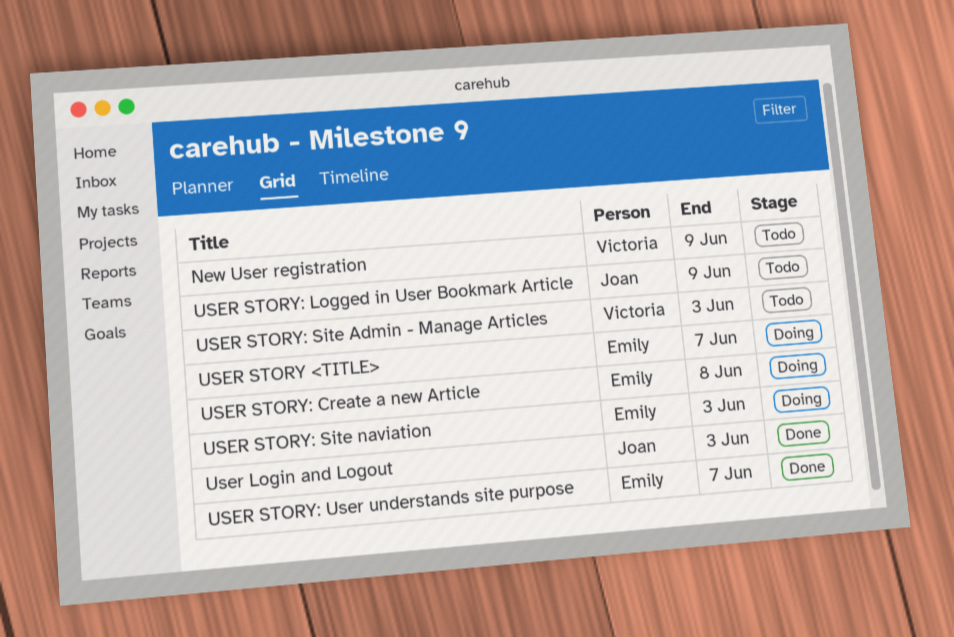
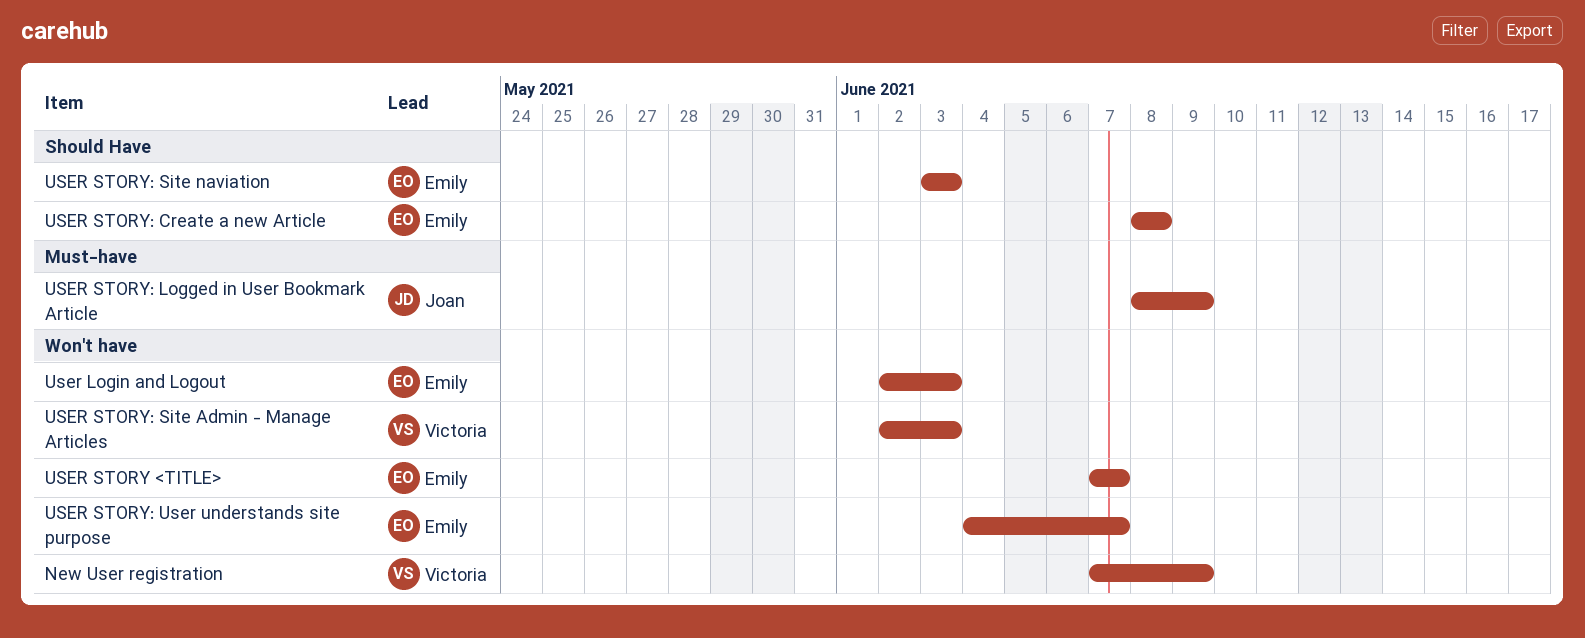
User Login and Logout, owner: Joan -> Emily

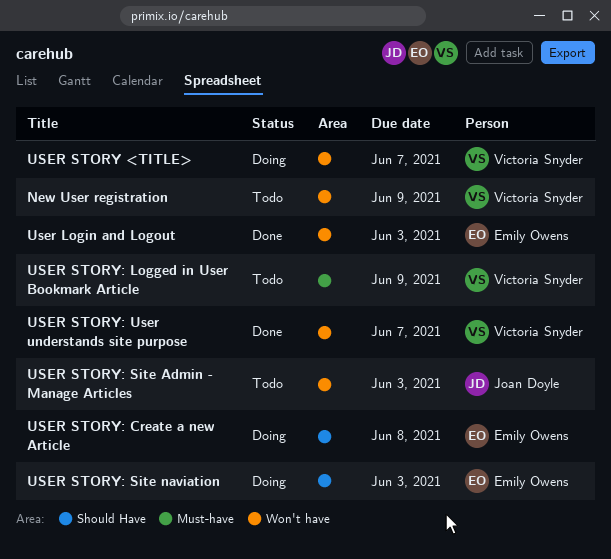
USER STORY <TITLE>, owner: Emily Owens -> Victoria Snyder
USER STORY: Logged in User Bookmark Article, owner: Joan Doyle -> Victoria Snyder
USER STORY: Site Admin - Manage Articles, owner: Victoria Snyder -> Joan Doyle
USER STORY: User understands site purpose, owner: Emily Owens -> Victoria Snyder

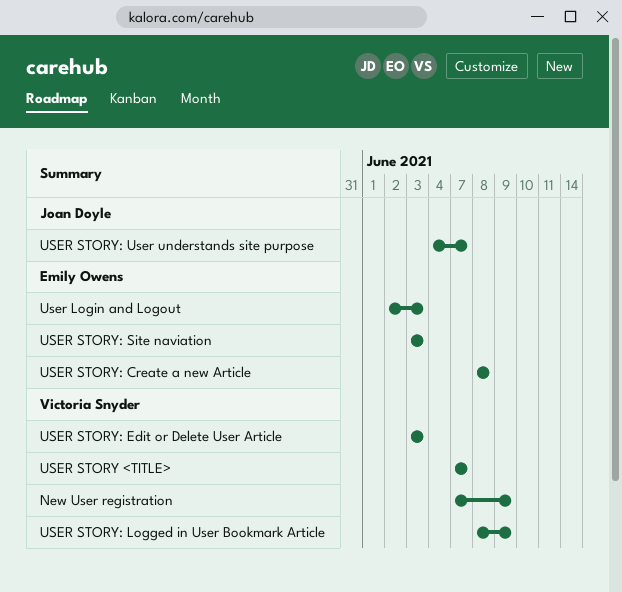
USER STORY: Edit or Delete User Article: none -> present
USER STORY: Site Admin - Manage Articles: present -> none
USER STORY: User understands site purpose, owner: Victoria Snyder -> Joan Doyle

